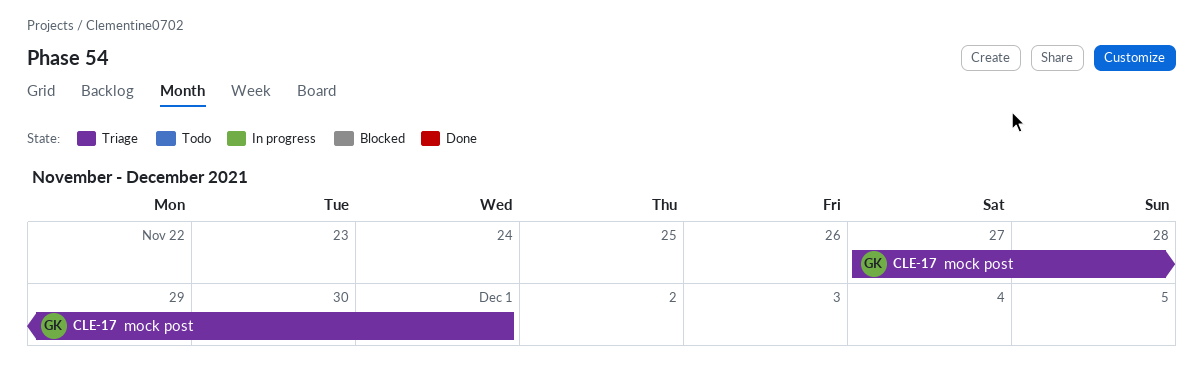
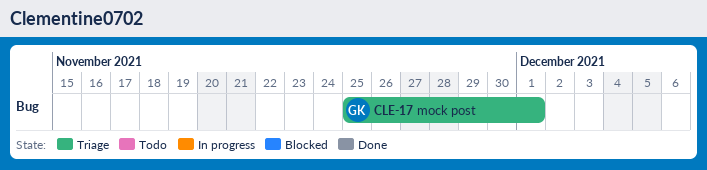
CLE-17, start: Nov 27 -> Nov 25

